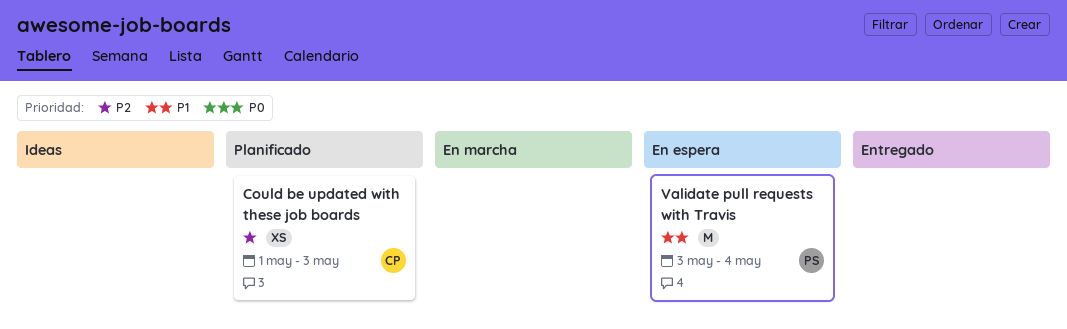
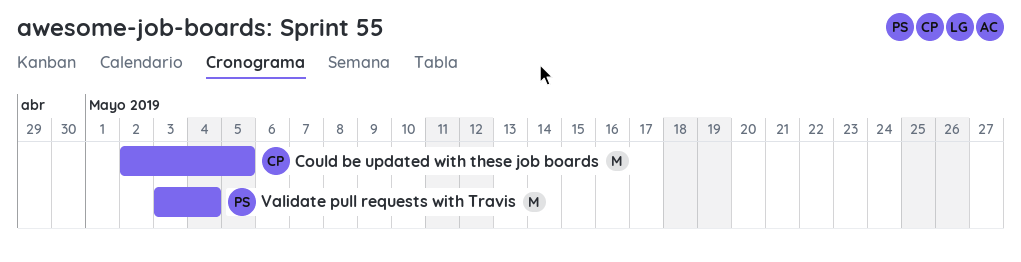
Could be updated with these job boards, estimate: XS -> M
Could be updated with these job boards, start: May 1 -> May 2
Could be updated with these job boards, due: May 3 -> May 5

